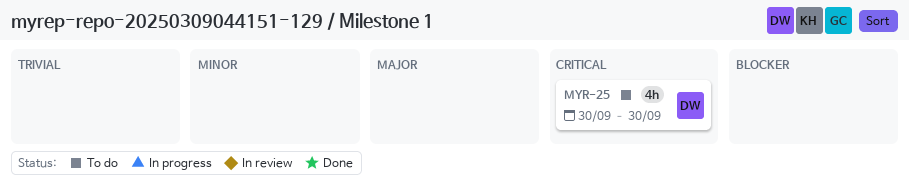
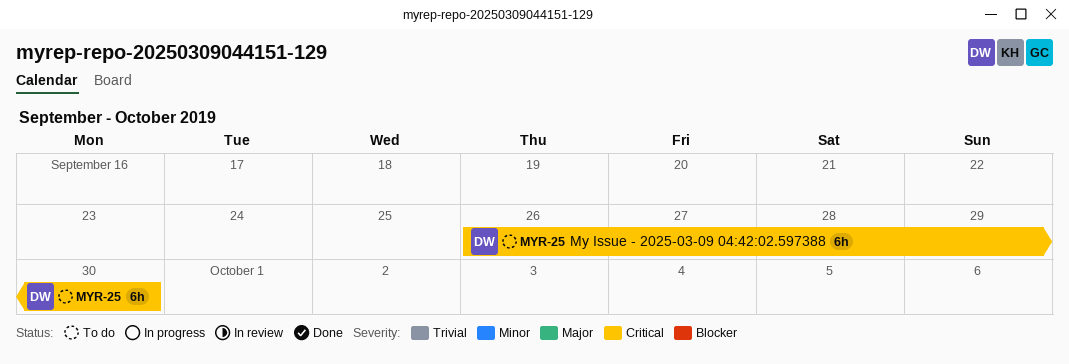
MYR-25, estimate: 4h -> 6h
MYR-25, start: Sep 30 -> Sep 26

